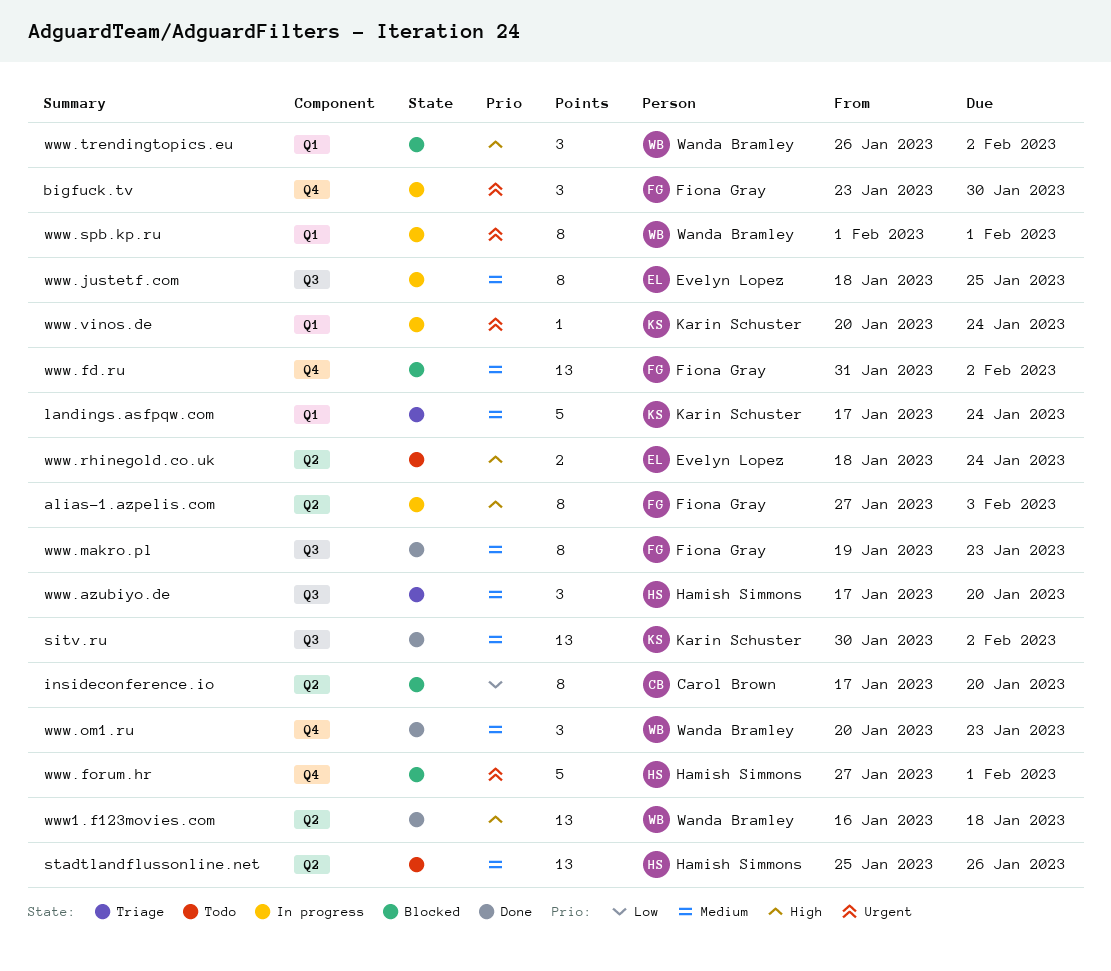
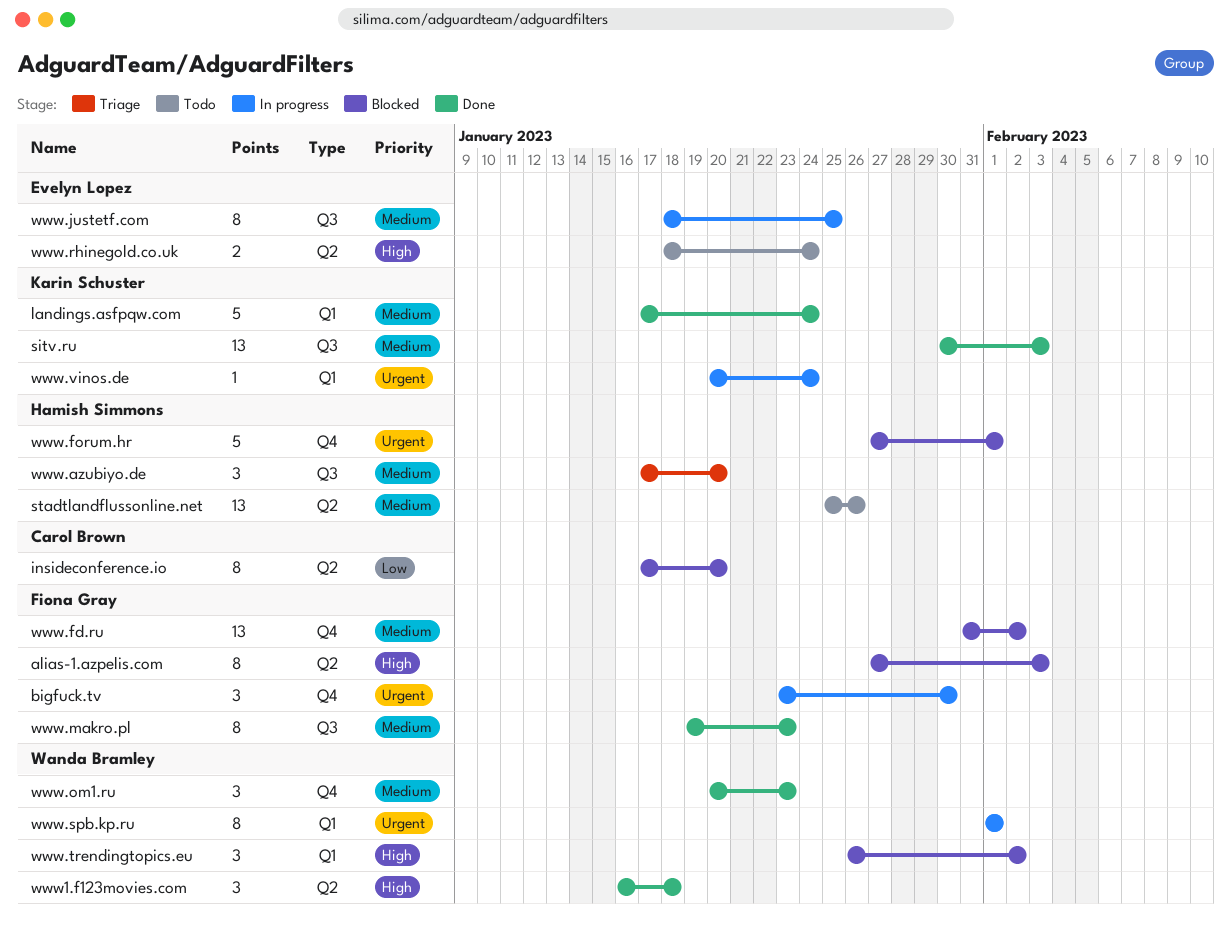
alias-1.azpelis.com, status: In progress -> Blocked
landings.asfpqw.com, status: Triage -> Done
sitv.ru, due: Feb 2 -> Feb 3
www1.f123movies.com, estimate: 13 -> 3

